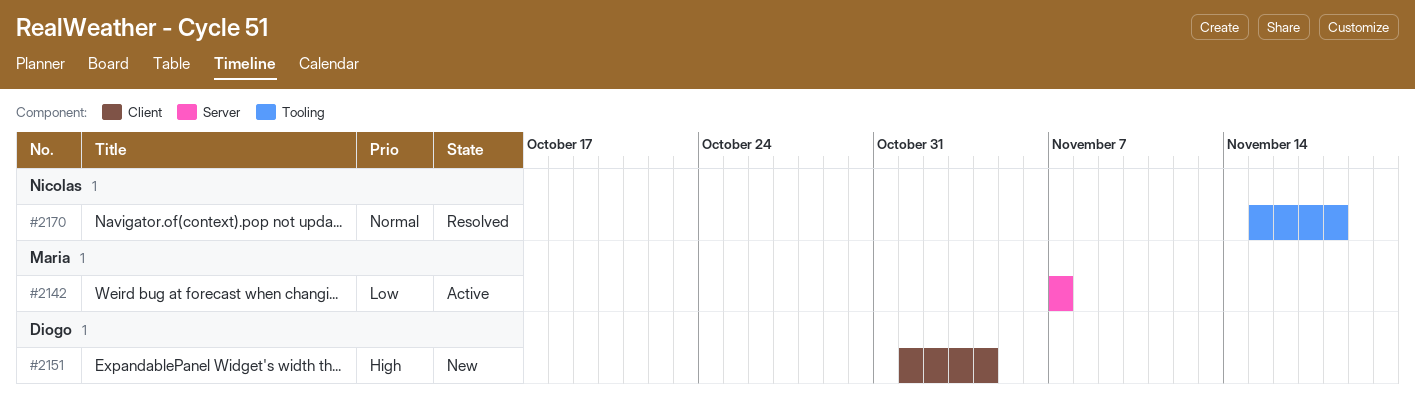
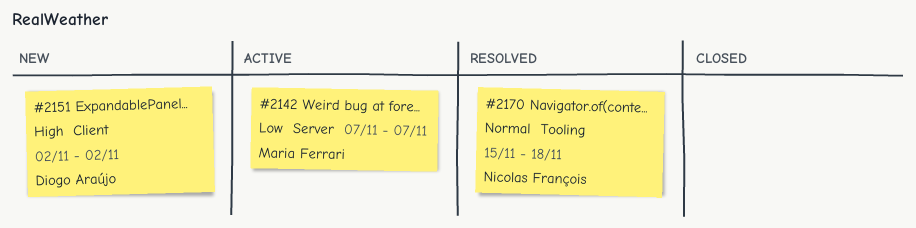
#2151, start: Nov 1 -> Nov 2
#2151, due: Nov 4 -> Nov 2

